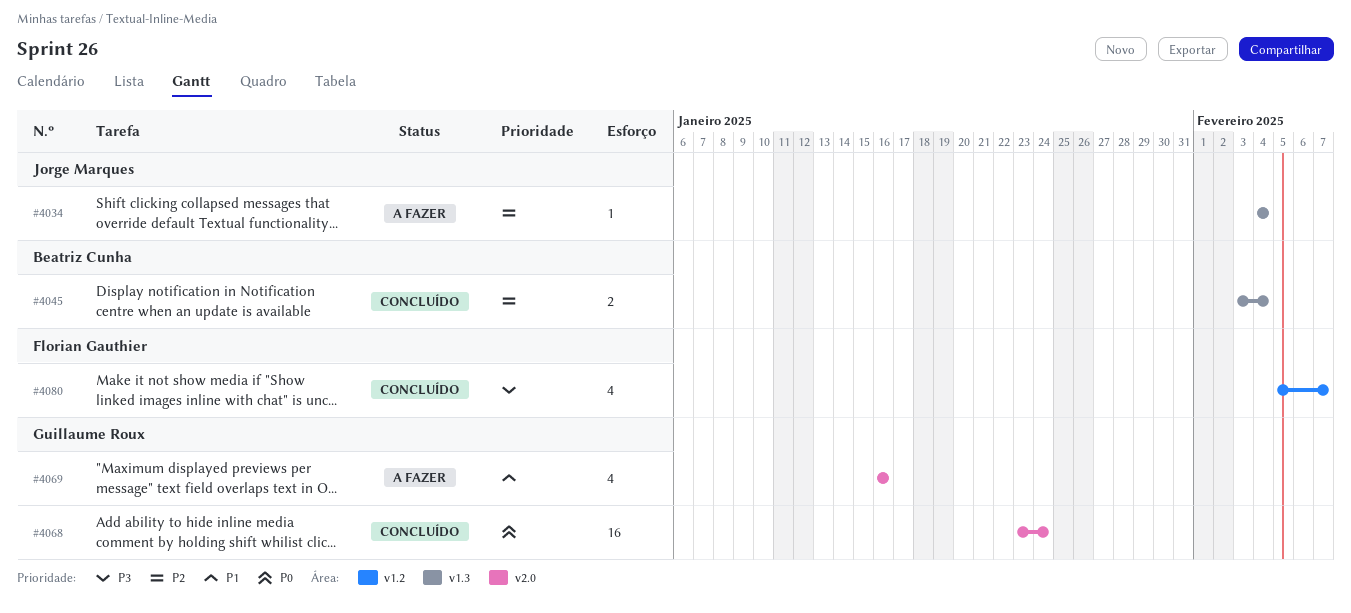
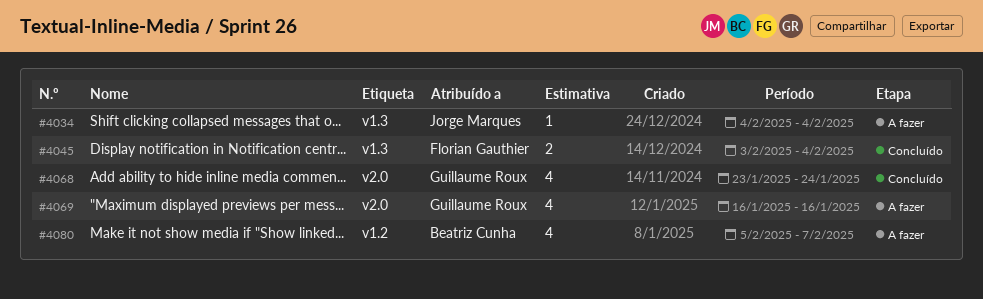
#4045, owner: Beatriz Cunha -> Florian Gauthier
#4068, estimate: 16 -> 4
#4080, status: Concluído -> A fazer
#4080, owner: Florian Gauthier -> Beatriz Cunha

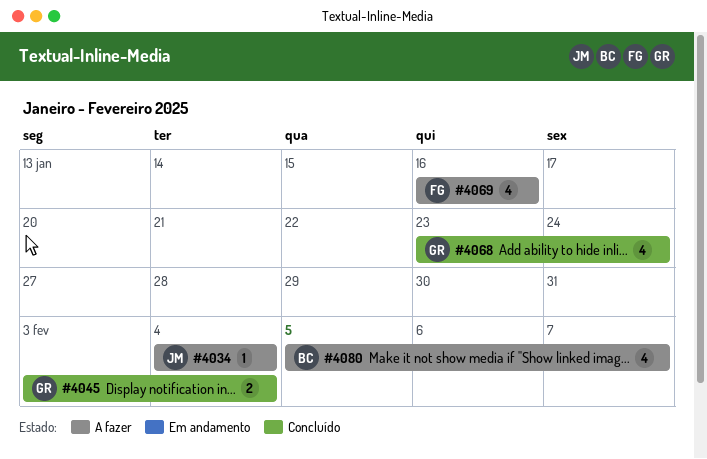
#4045, owner: Florian Gauthier -> Guillaume Roux
#4069, owner: Guillaume Roux -> Florian Gauthier

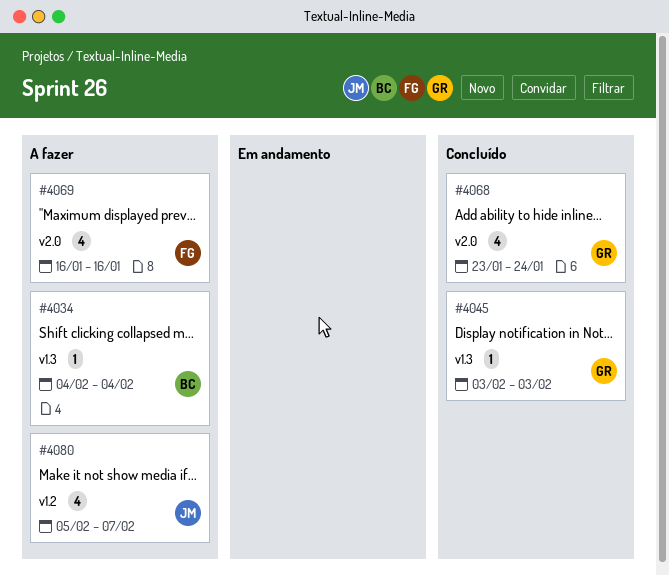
#4034, owner: JM -> BC
#4045, estimate: 2 -> 1
#4045, due: Feb 4 -> Feb 3
#4080, owner: BC -> JM

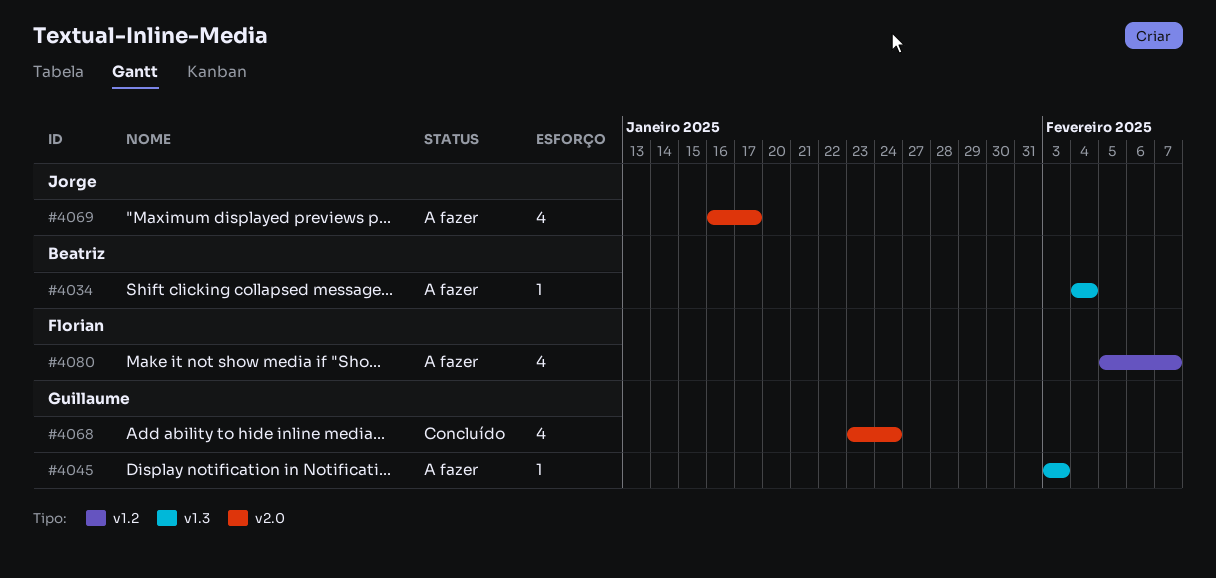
#4045, status: Concluído -> A fazer
#4069, owner: Florian -> Jorge
#4069, due: Jan 16 -> Jan 17
#4080, owner: Jorge -> Florian

